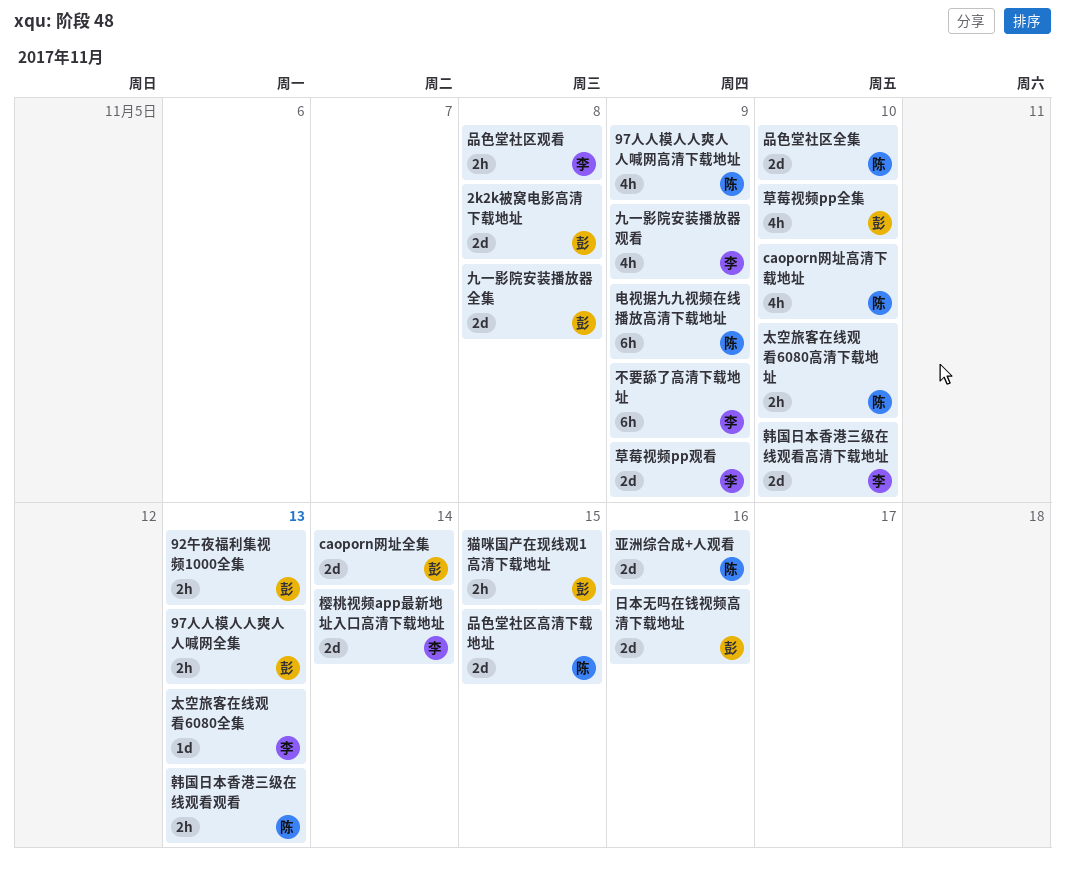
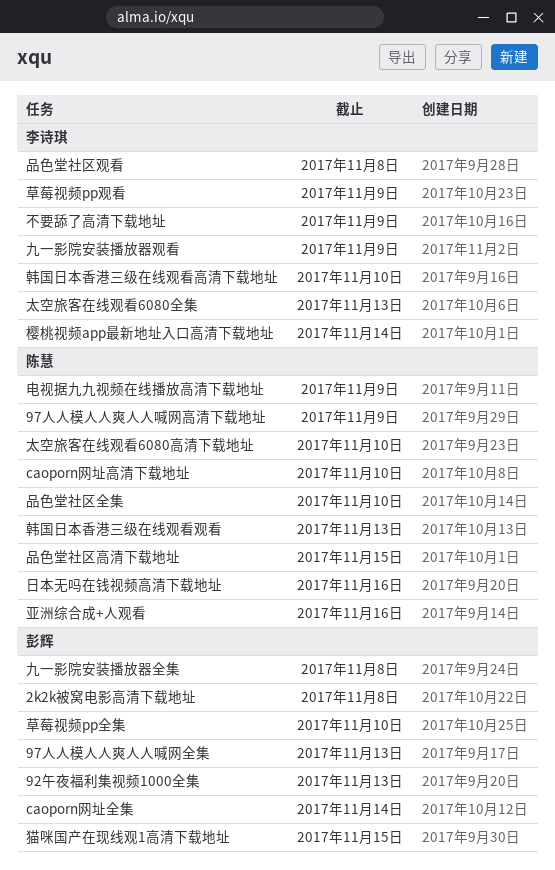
日本无吗在钱视频高清下载地址, owner: 彭辉 -> 陈慧

